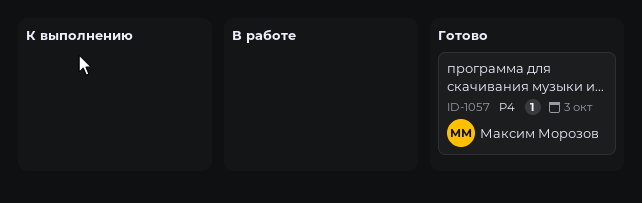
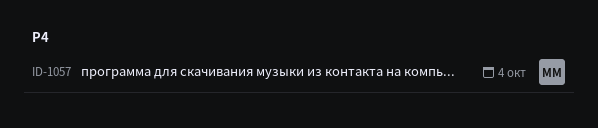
ID-1057, due: Oct 3 -> Oct 4

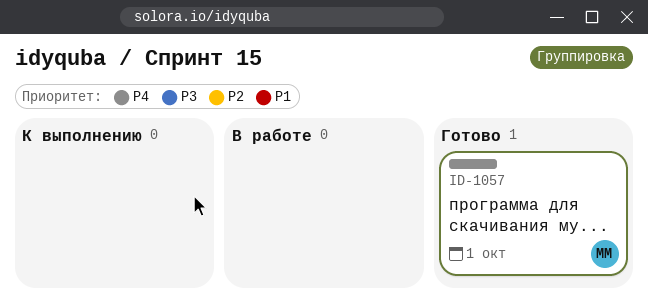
ID-1057, due: Oct 4 -> Oct 1

